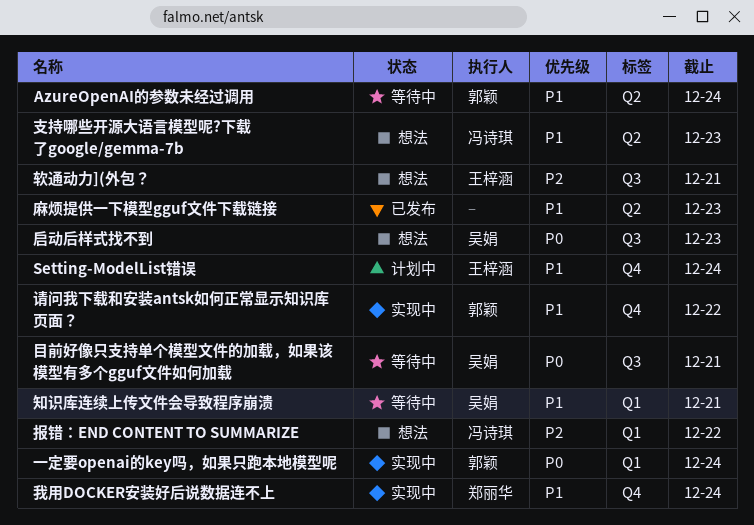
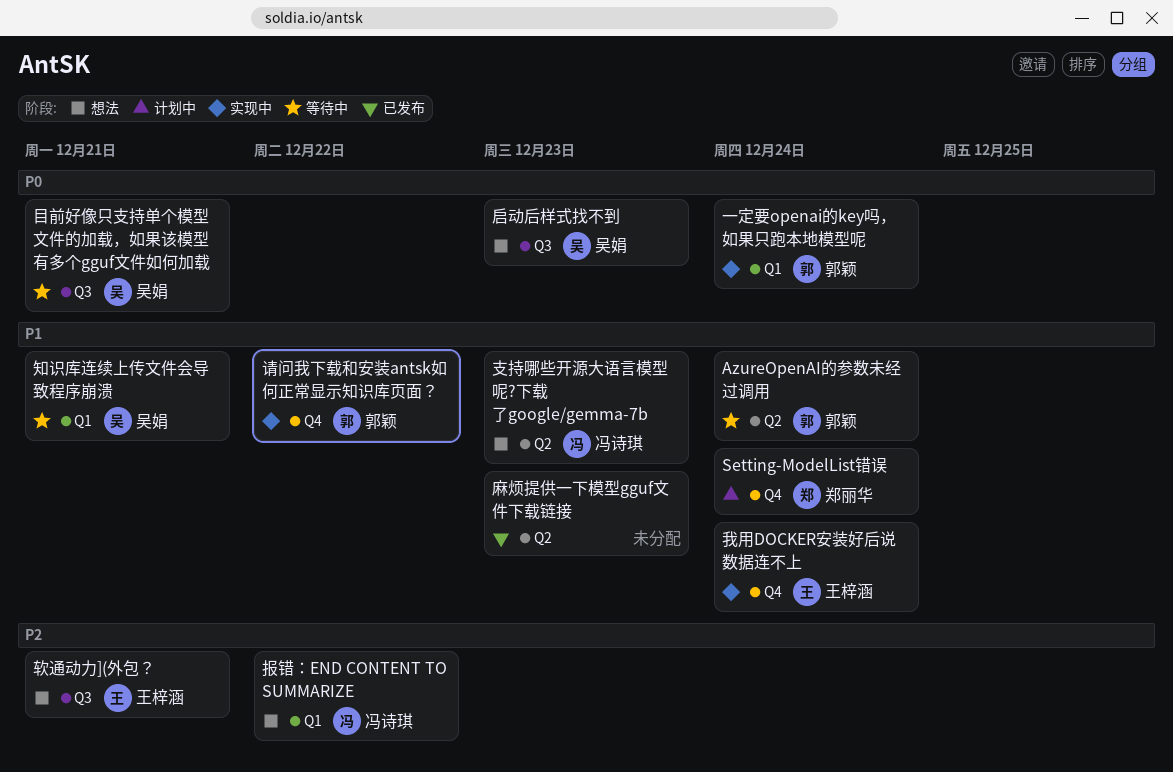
Setting-ModelList错误, owner: 王梓涵 -> 郑丽华
我用DOCKER安装好后说数据连不上, owner: 郑丽华 -> 王梓涵

